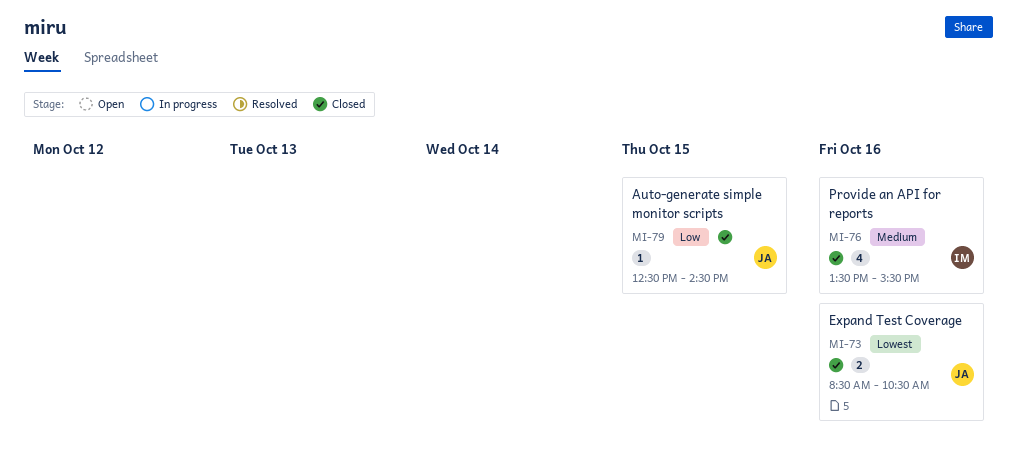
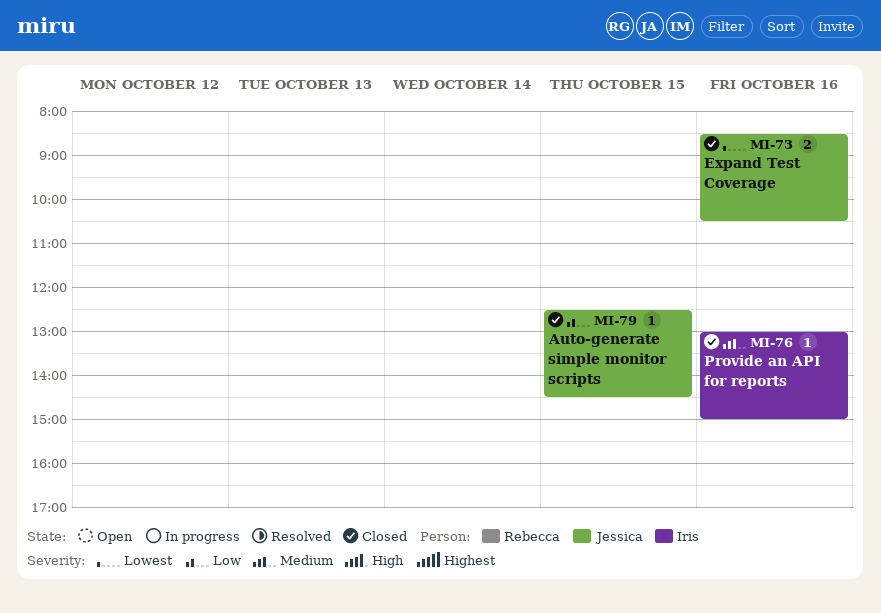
MI-76, estimate: 4 -> 1
MI-76, begins: 13:30 -> 13:00
MI-76, ends: 15:30 -> 15:00

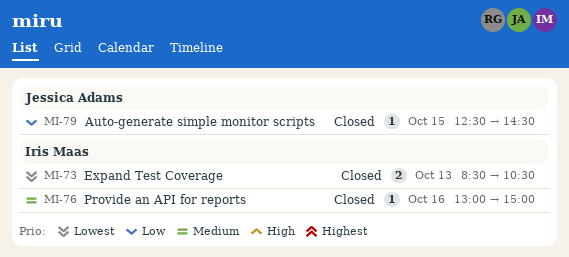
MI-73, owner: Jessica Adams -> Iris Maas
MI-73, day: Oct 16 -> Oct 13

